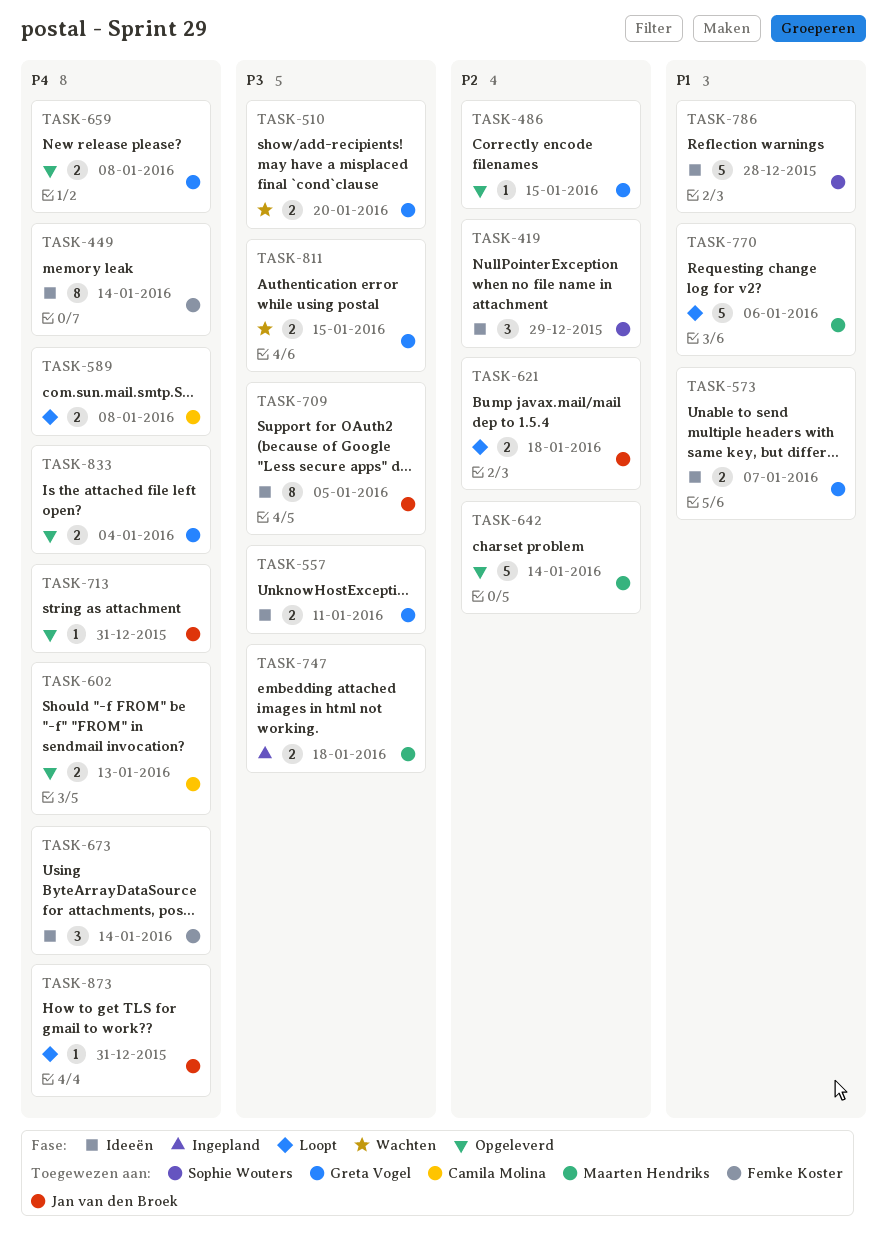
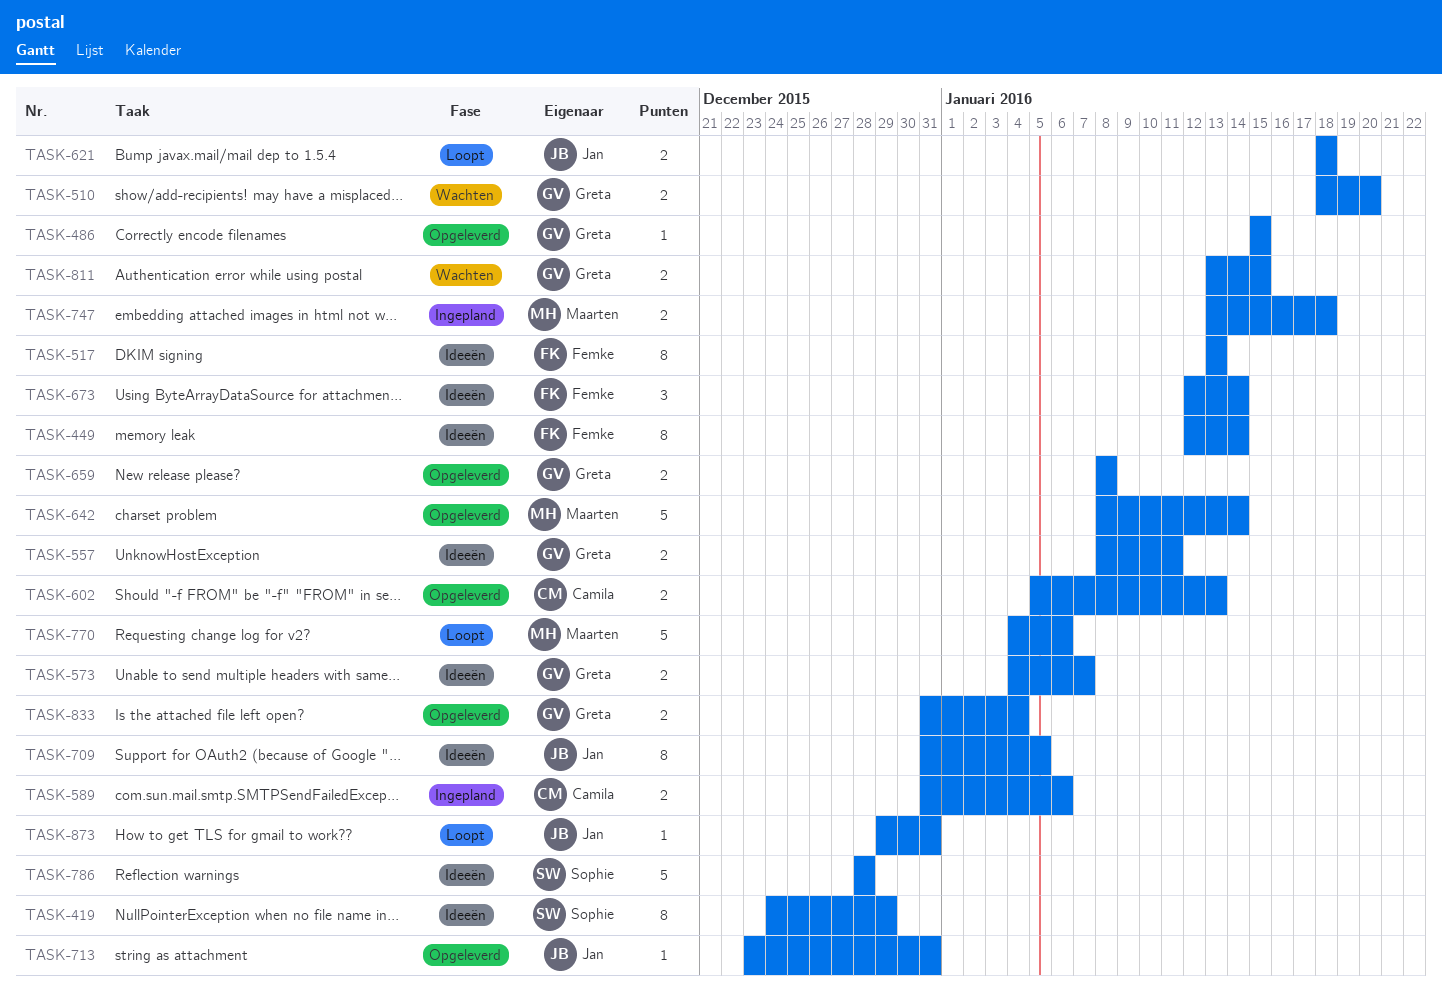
TASK-419, estimate: 3 -> 8
TASK-517: none -> present
TASK-589, status: Loopt -> Ingepland
TASK-589, due: Jan 8 -> Jan 6

